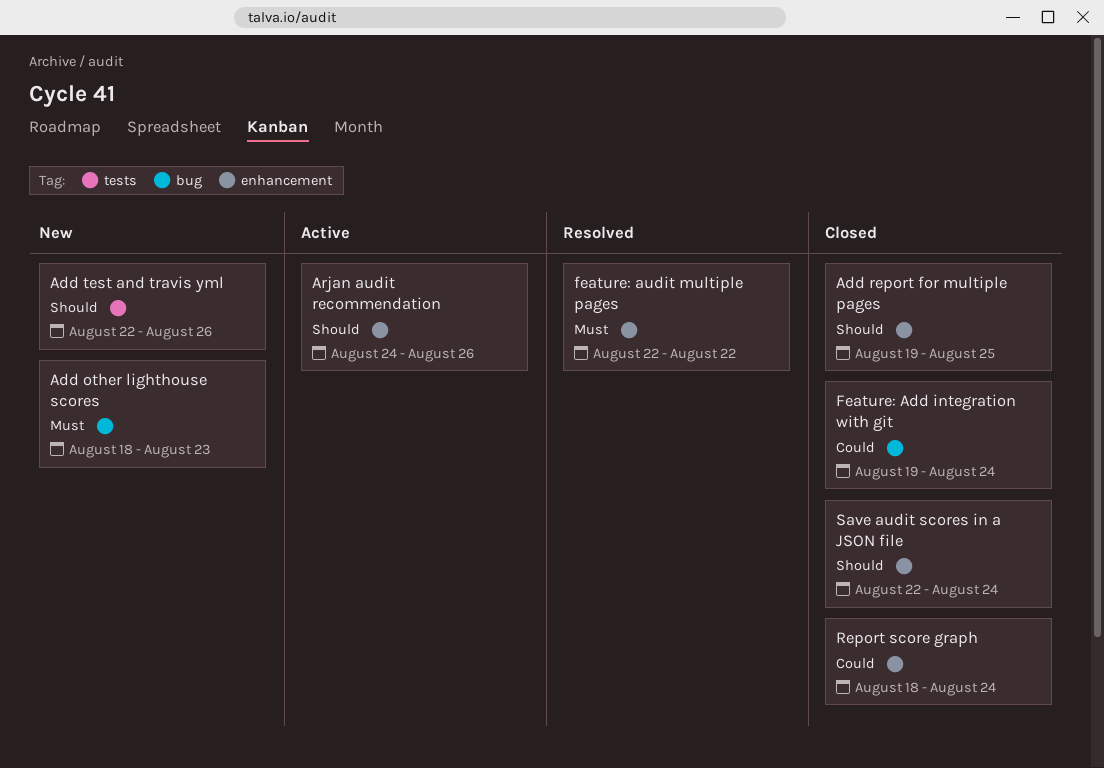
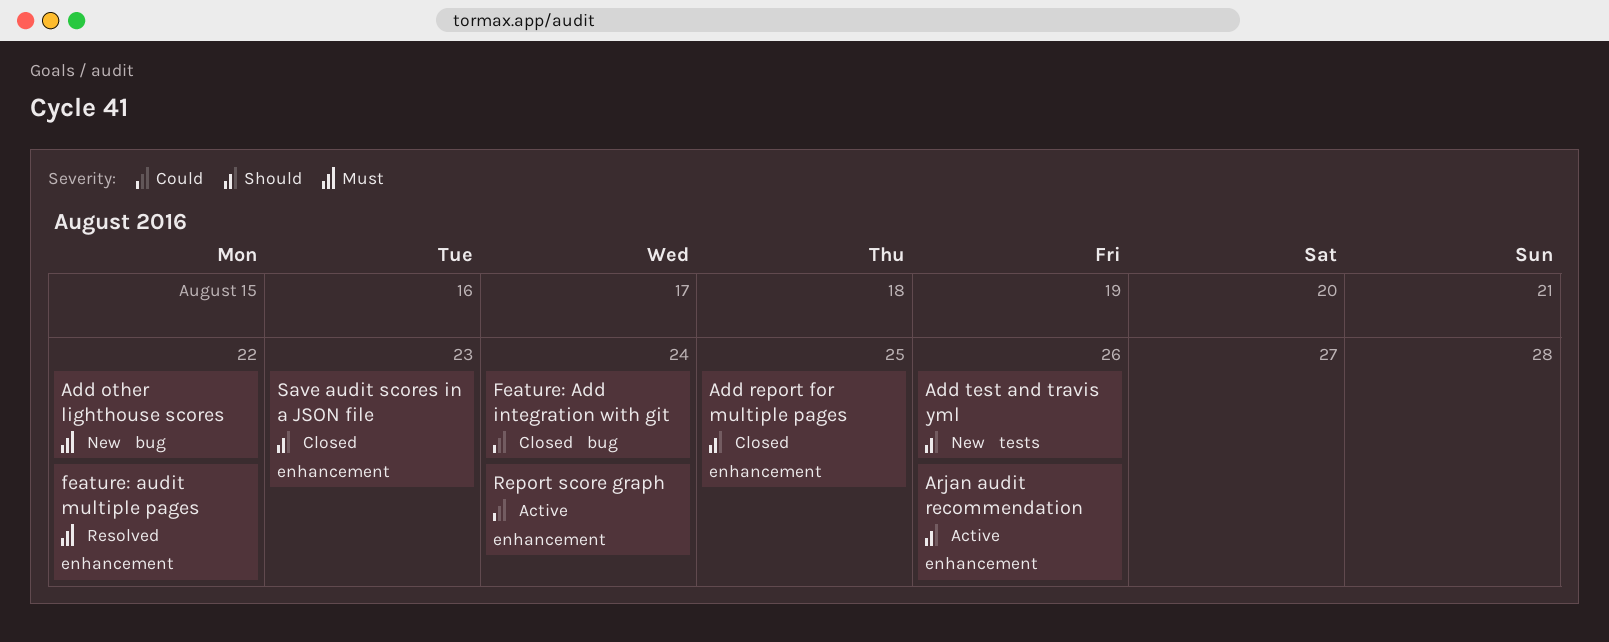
Add other lighthouse scores, due: Aug 23 -> Aug 22
Report score graph, status: Closed -> Active
Save audit scores in a JSON file, due: Aug 24 -> Aug 23

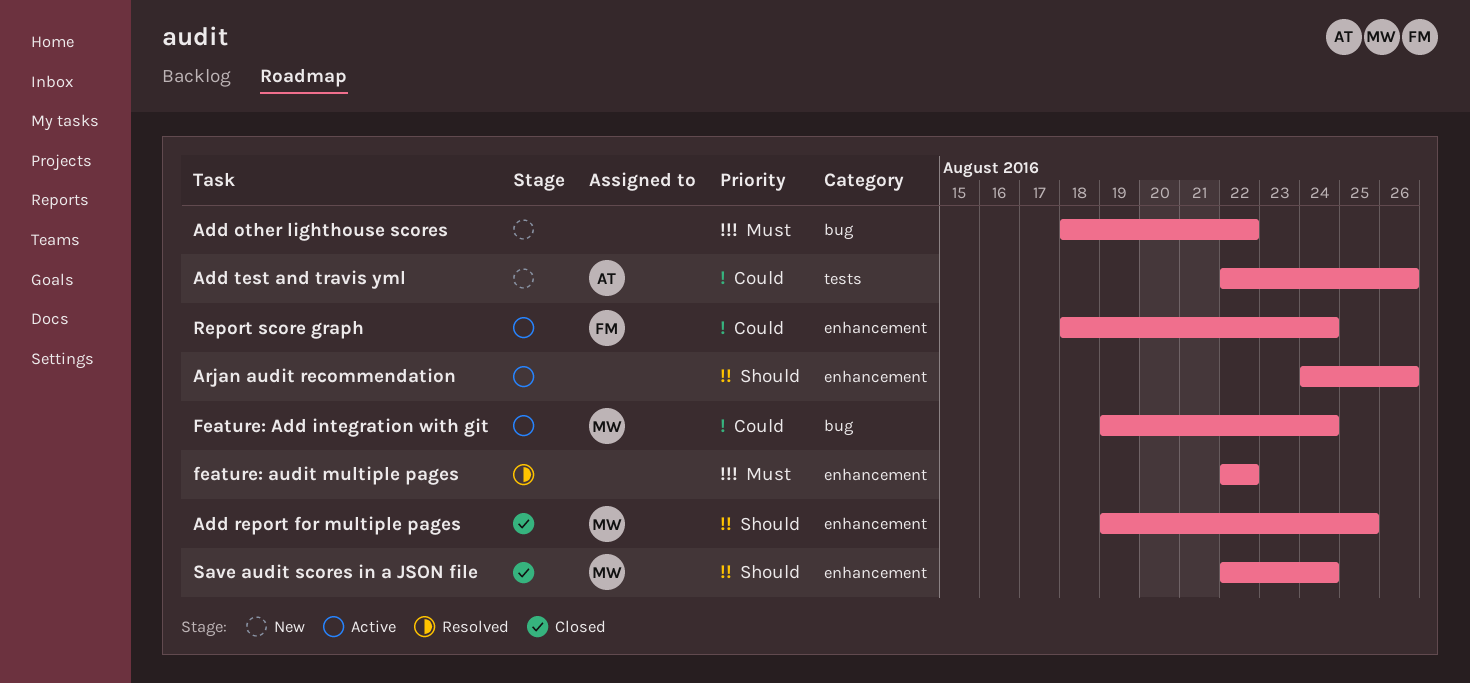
Add test and travis yml, priority: Should -> Could
Feature: Add integration with git, status: Closed -> Active
Save audit scores in a JSON file, due: Aug 23 -> Aug 24

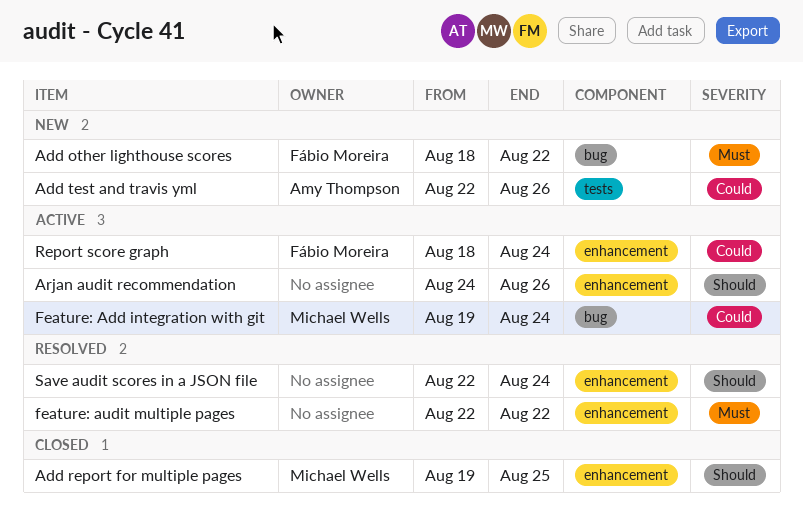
Add other lighthouse scores, owner: none -> Fábio Moreira
Save audit scores in a JSON file, status: Closed -> Resolved
Save audit scores in a JSON file, owner: Michael Wells -> none

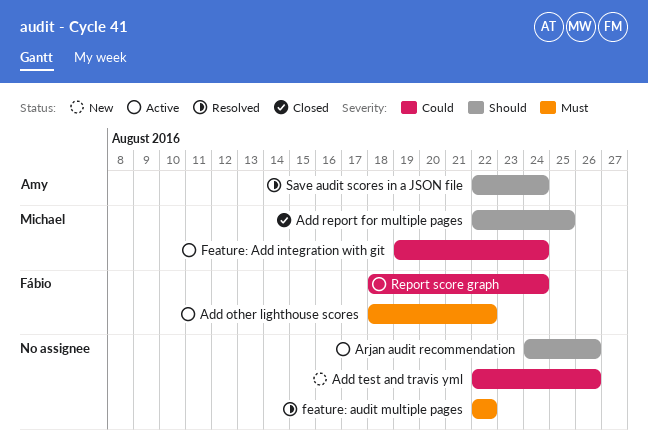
Add other lighthouse scores, status: New -> Active
Add report for multiple pages, start: Aug 19 -> Aug 22
Add test and travis yml, owner: Amy Thompson -> none
Save audit scores in a JSON file, owner: none -> Amy Thompson

